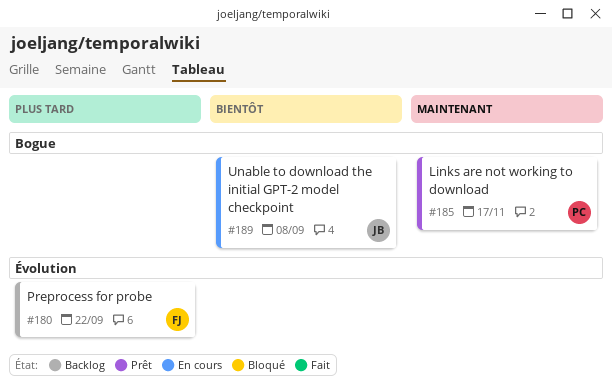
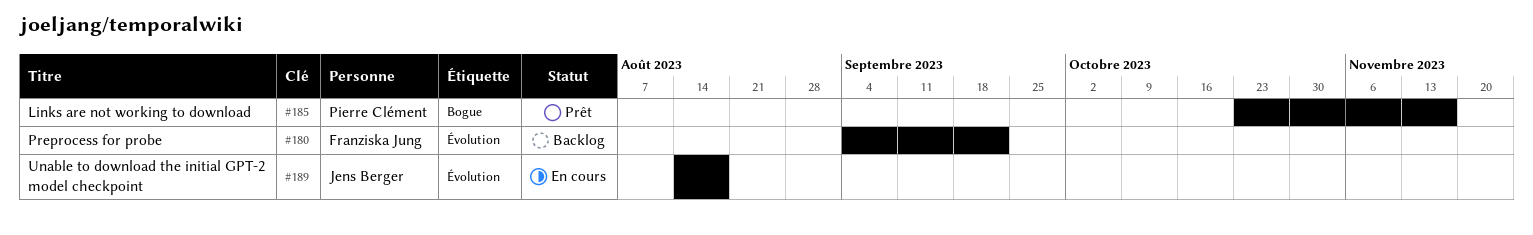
#189, label: Bogue -> Évolution
#189, due: Sep 8 -> Aug 18

